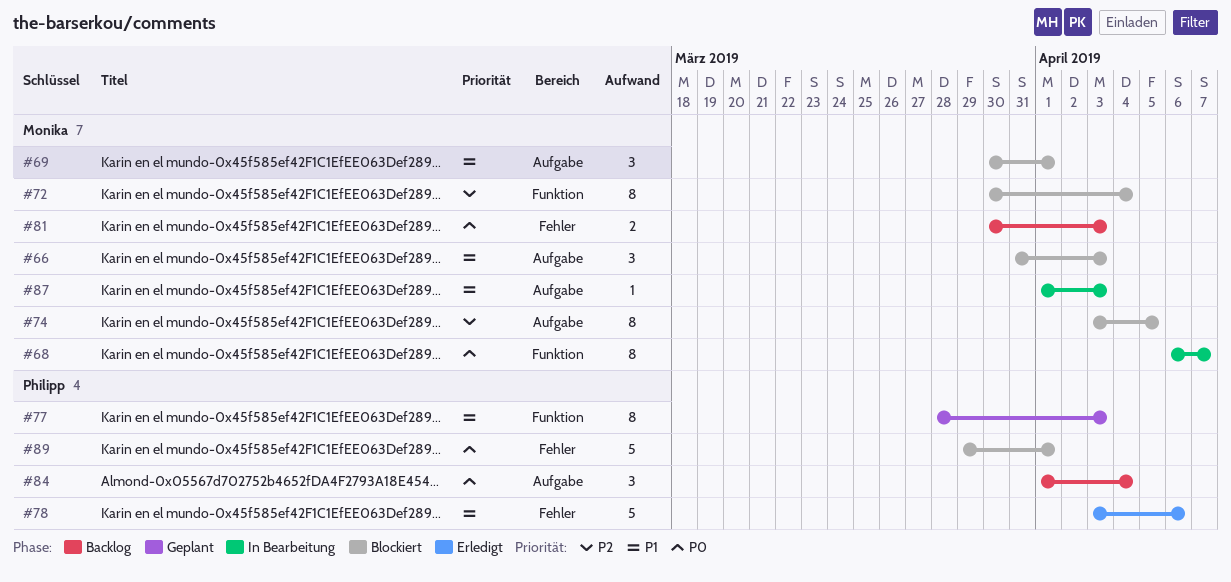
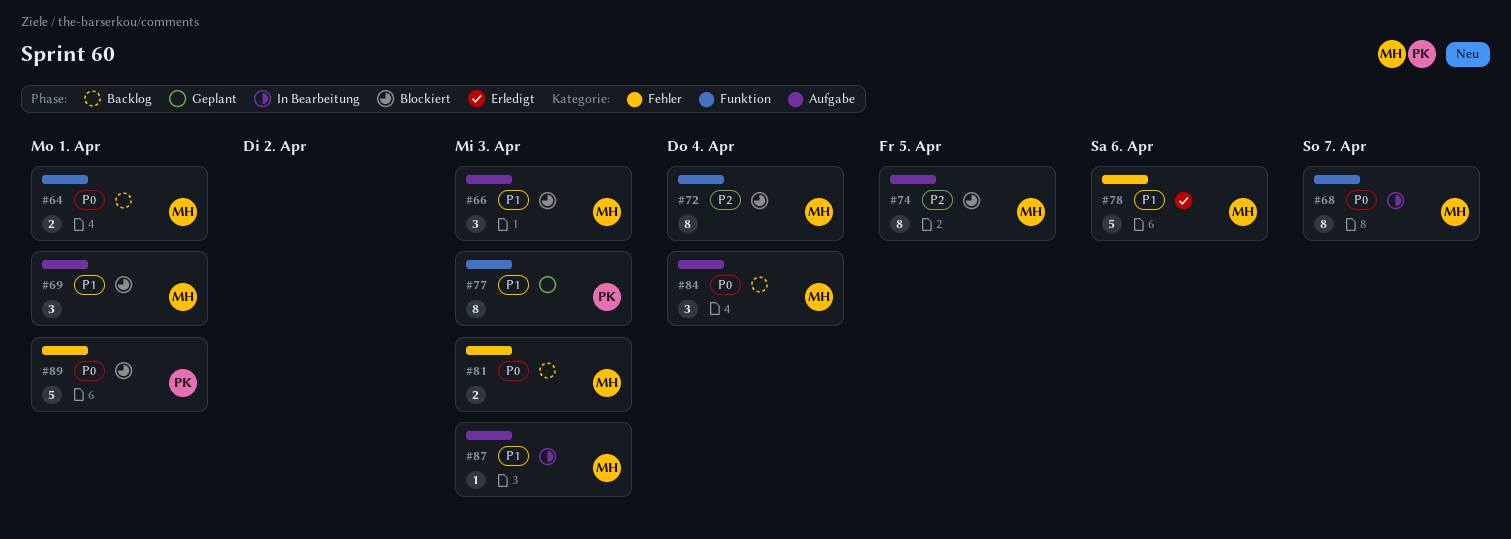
#64: none -> present
#78, owner: Philipp -> Monika
#84, owner: Philipp -> Monika

